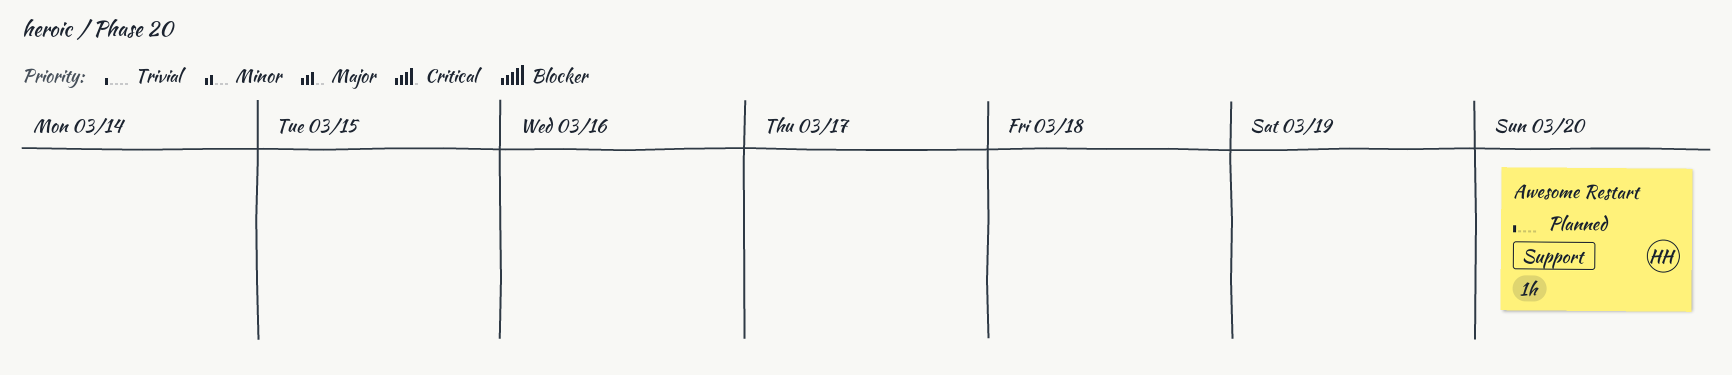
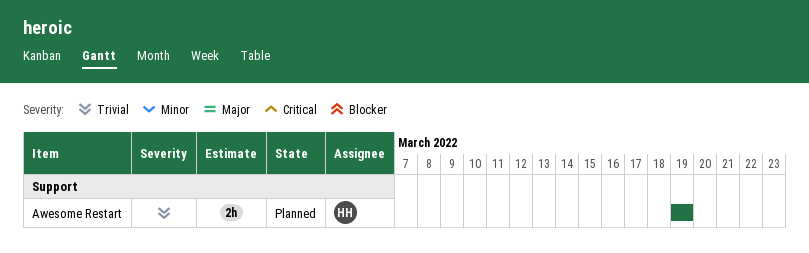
Awesome Restart, estimate: 1h -> 2h
Awesome Restart, due: Mar 20 -> Mar 19

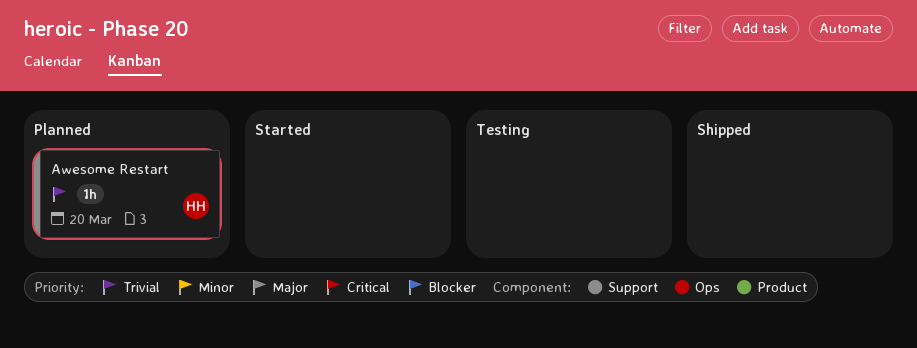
Awesome Restart, estimate: 2h -> 1h
Awesome Restart, due: Mar 19 -> Mar 20

